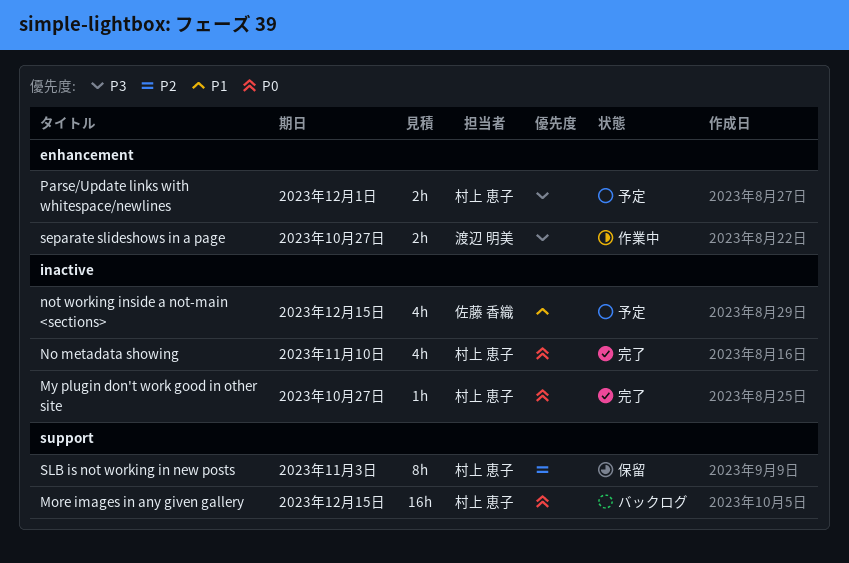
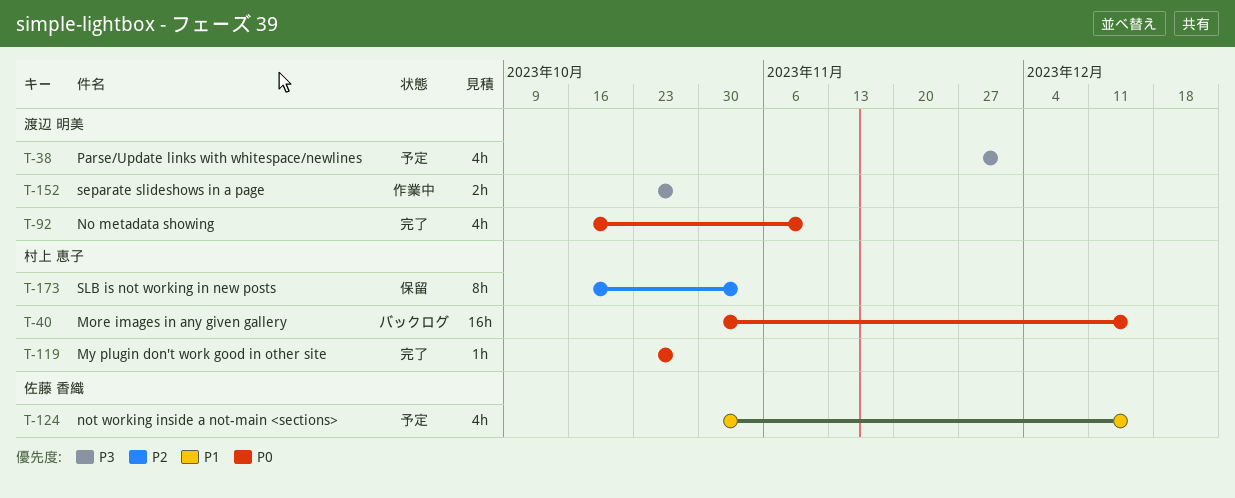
No metadata showing, owner: 村上 恵子 -> 渡辺 明美
Parse/Update links with whitespace/newlines, owner: 村上 恵子 -> 渡辺 明美
Parse/Update links with whitespace/newlines, estimate: 2h -> 4h

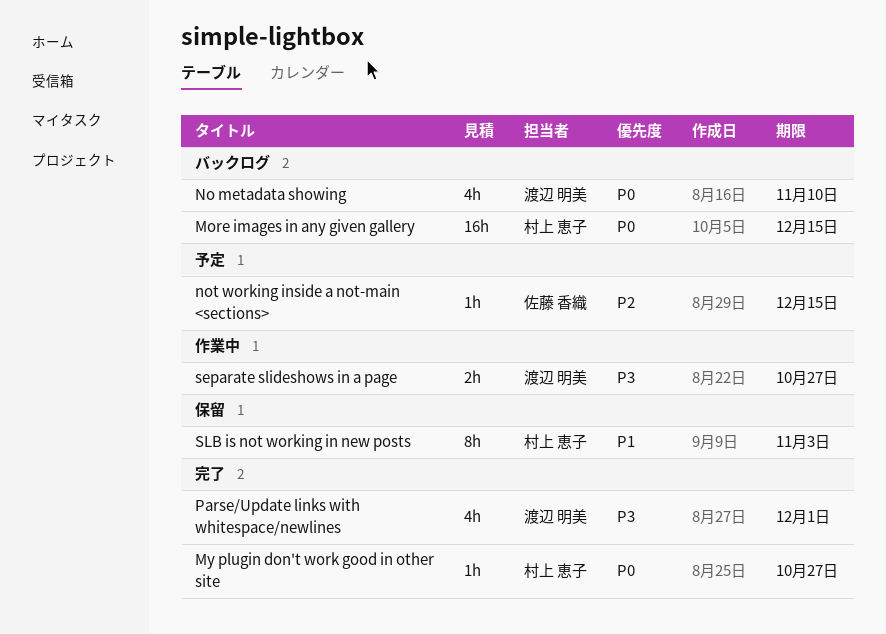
No metadata showing, status: 完了 -> バックログ
not working inside a not-main <sections>, priority: P1 -> P2
not working inside a not-main <sections>, estimate: 4h -> 1h
Parse/Update links with whitespace/newlines, status: 予定 -> 完了
SLB is not working in new posts, priority: P2 -> P1

